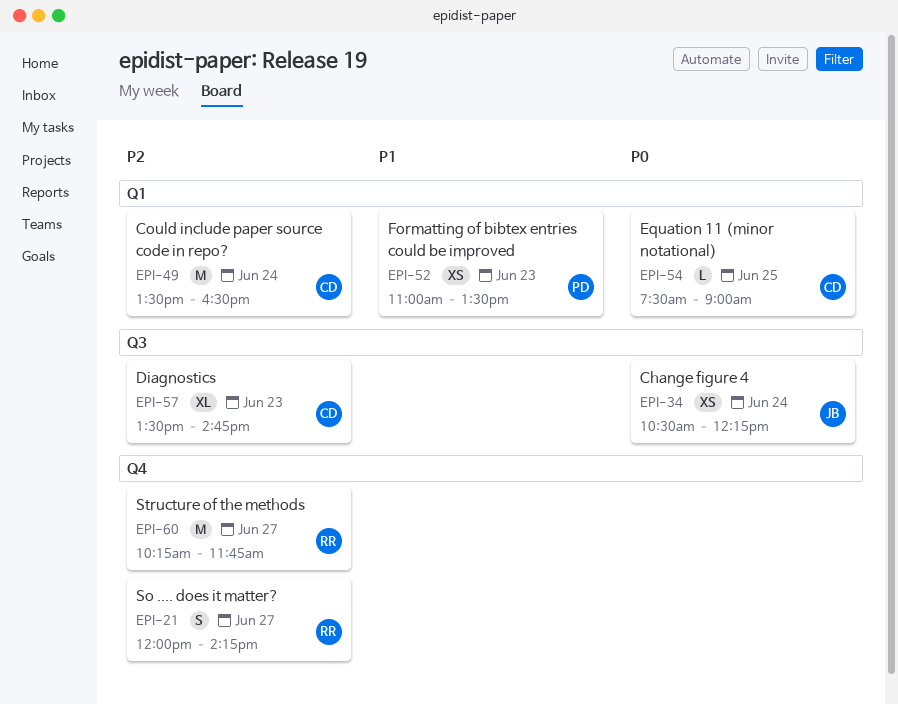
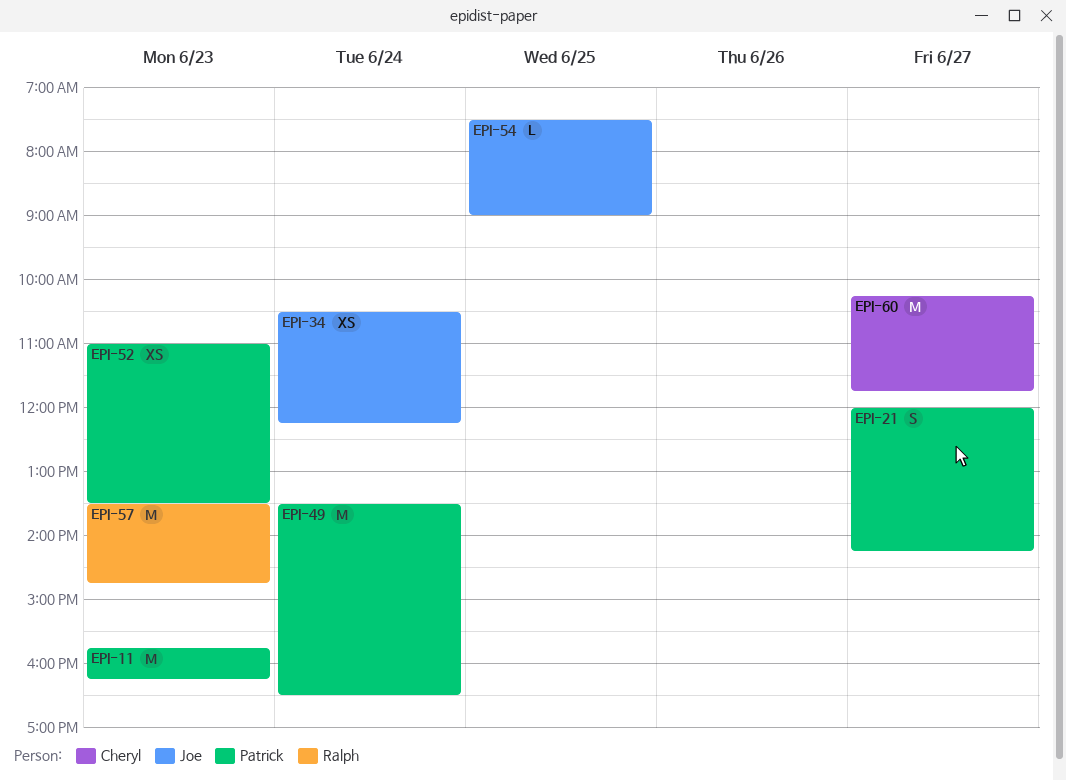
EPI-11: none -> present
EPI-21, owner: Ralph -> Patrick
EPI-49, owner: Cheryl -> Patrick
EPI-54, owner: Cheryl -> Joe
EPI-57, owner: Cheryl -> Ralph
EPI-57, estimate: XL -> M
EPI-60, owner: Ralph -> Cheryl

